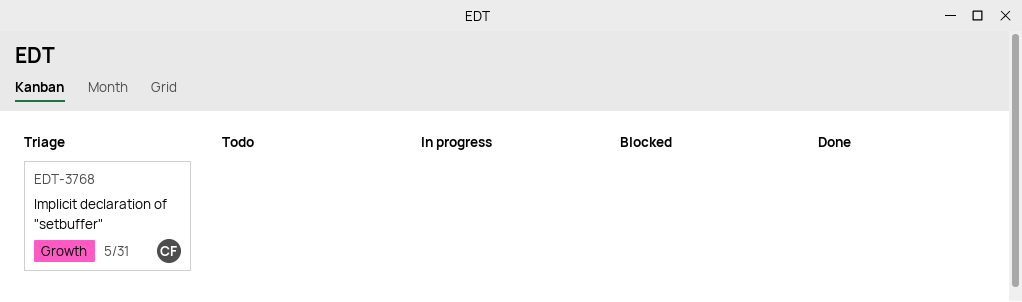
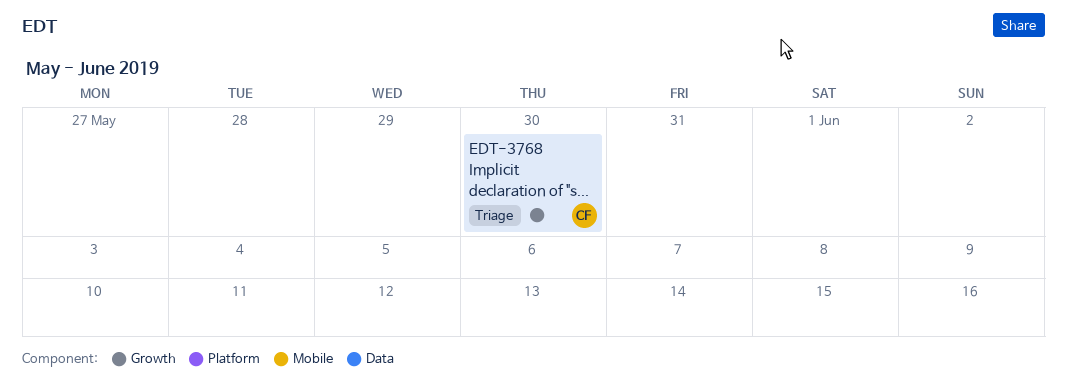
EDT-3768, due: May 31 -> May 30

